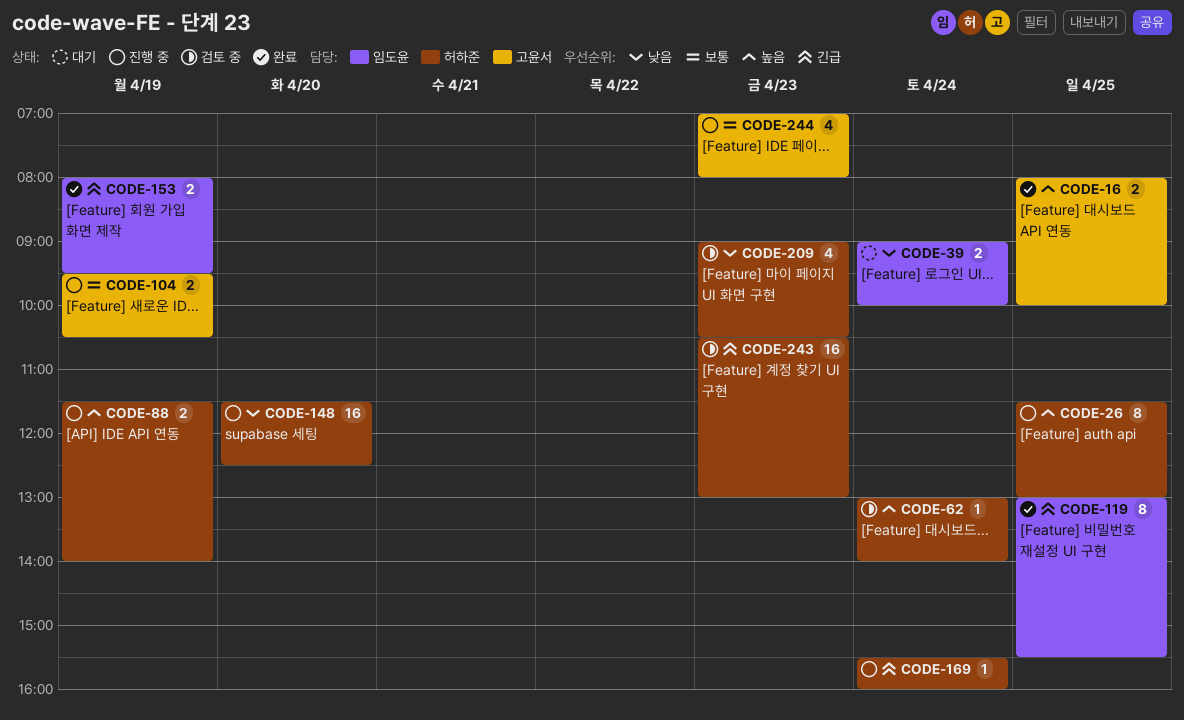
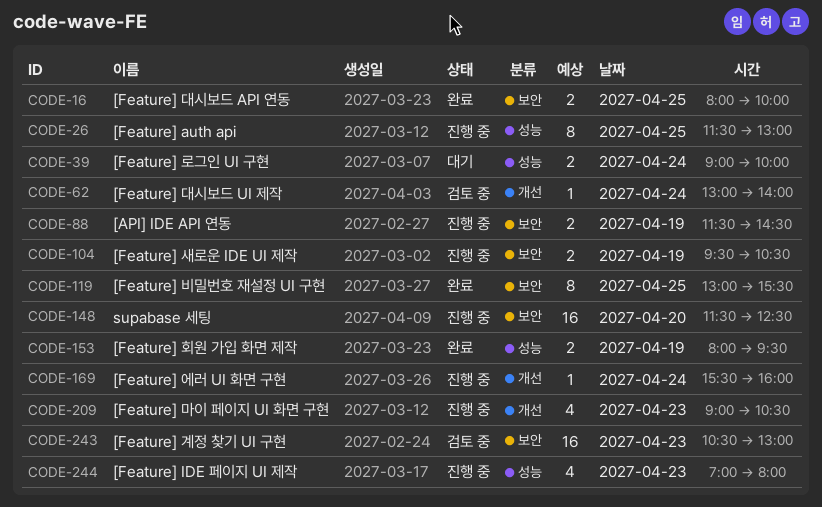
CODE-88, ends: 14:00 -> 14:30
CODE-209, status: 검토 중 -> 진행 중

